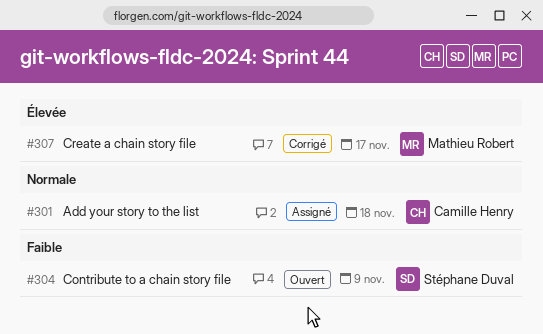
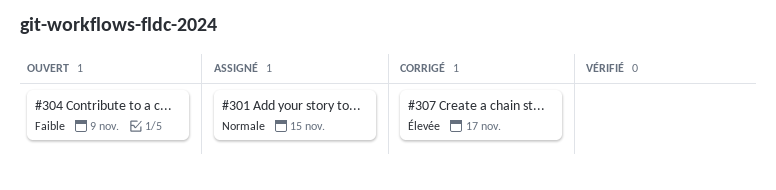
#301, due: Nov 18 -> Nov 15

